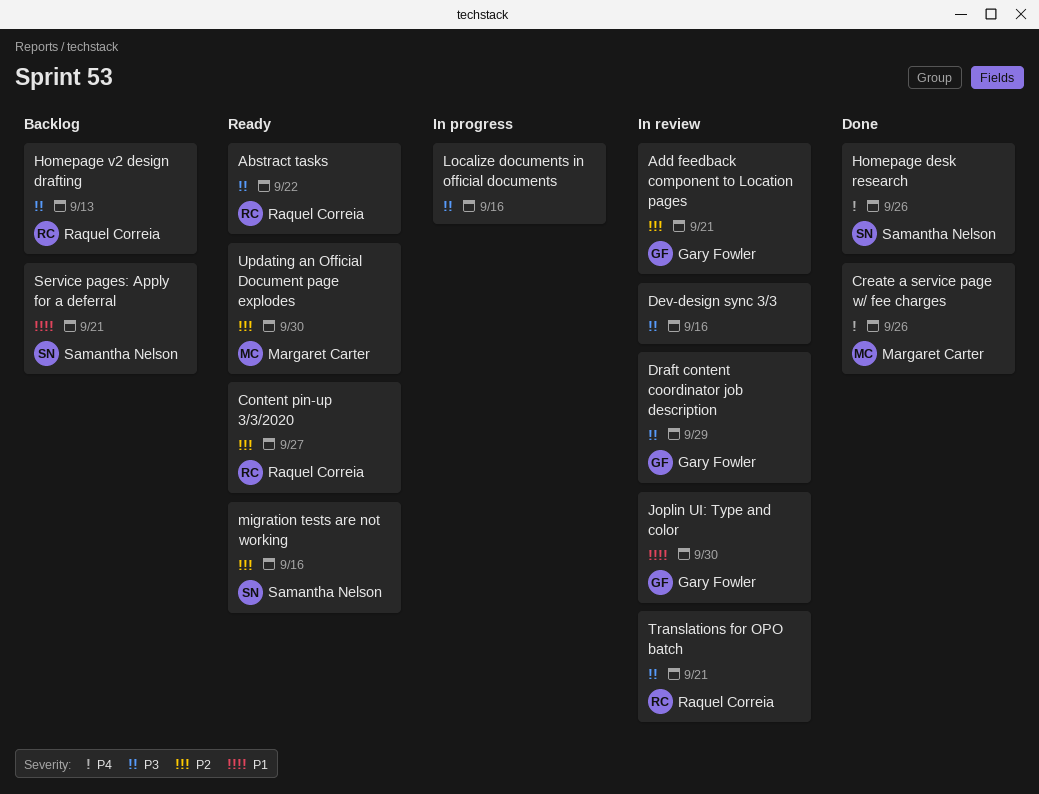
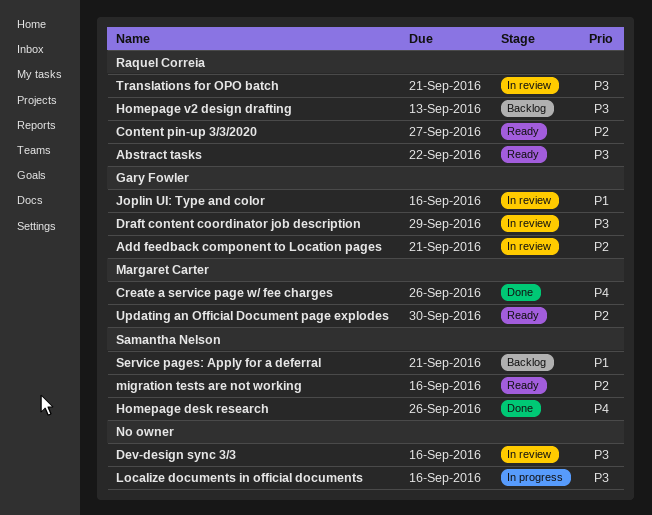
Joplin UI: Type and color, due: Sep 30 -> Sep 16

